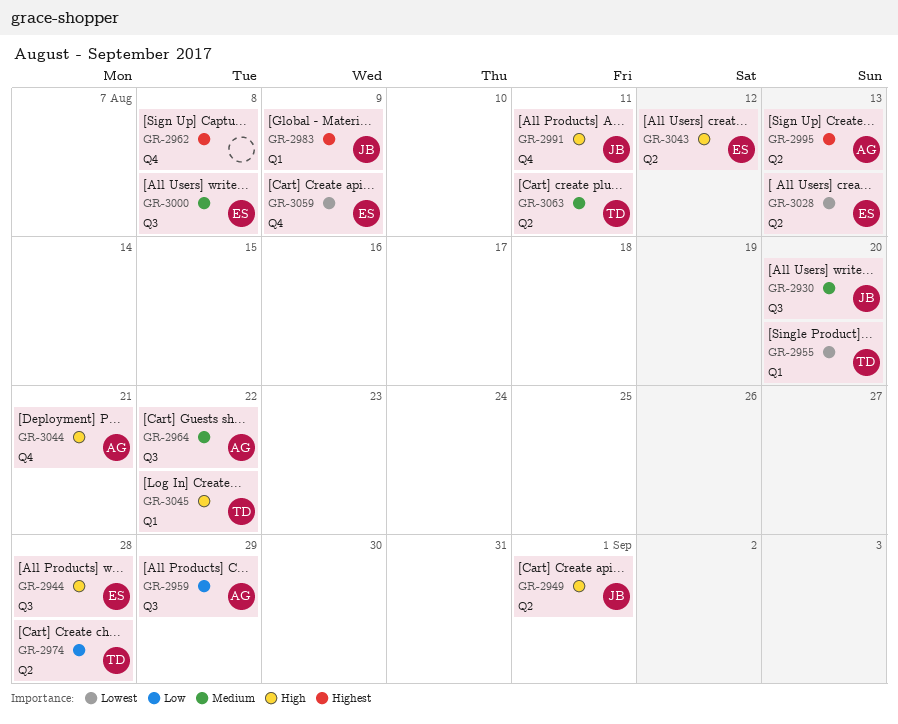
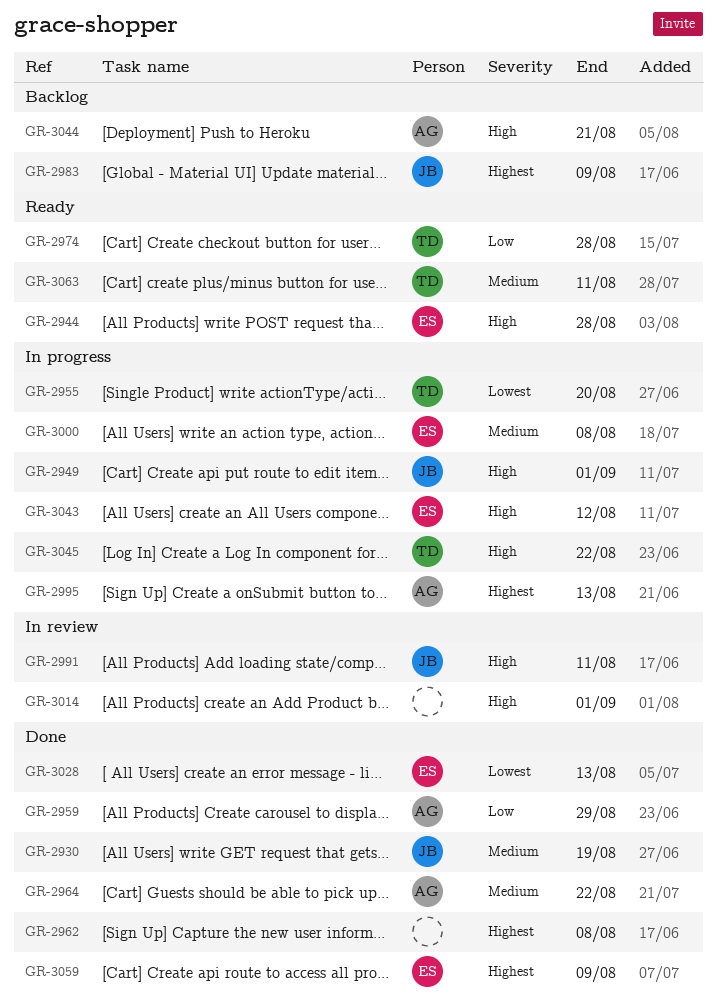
GR-2930, due: Aug 20 -> Aug 19
GR-3014: none -> present
GR-3059, priority: Lowest -> Highest

